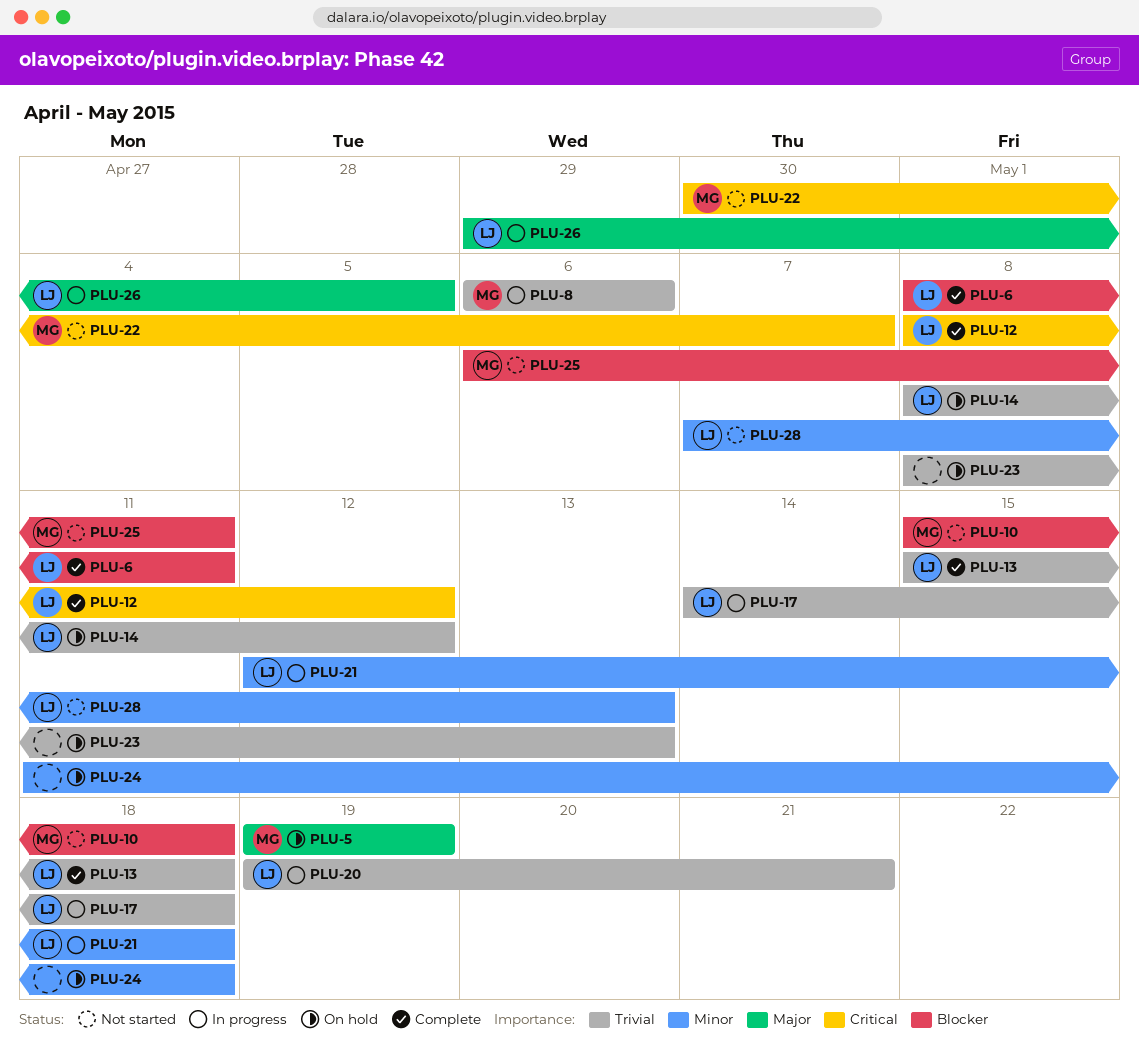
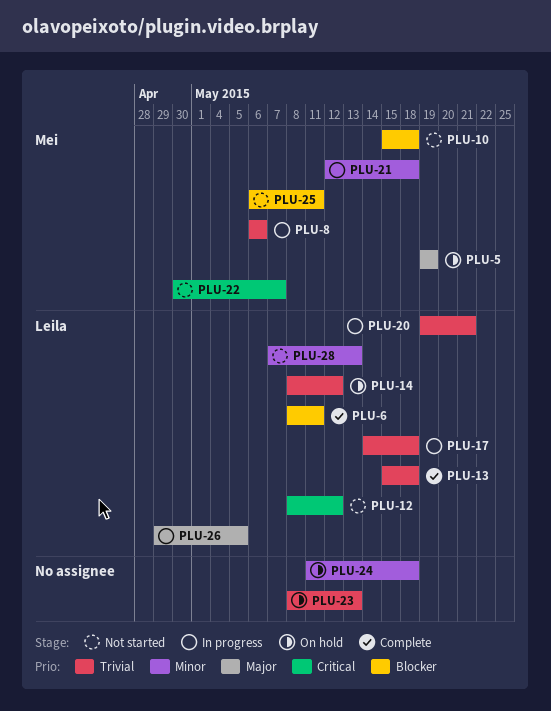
PLU-12, status: Complete -> Not started
PLU-21, owner: Leila -> Mei

